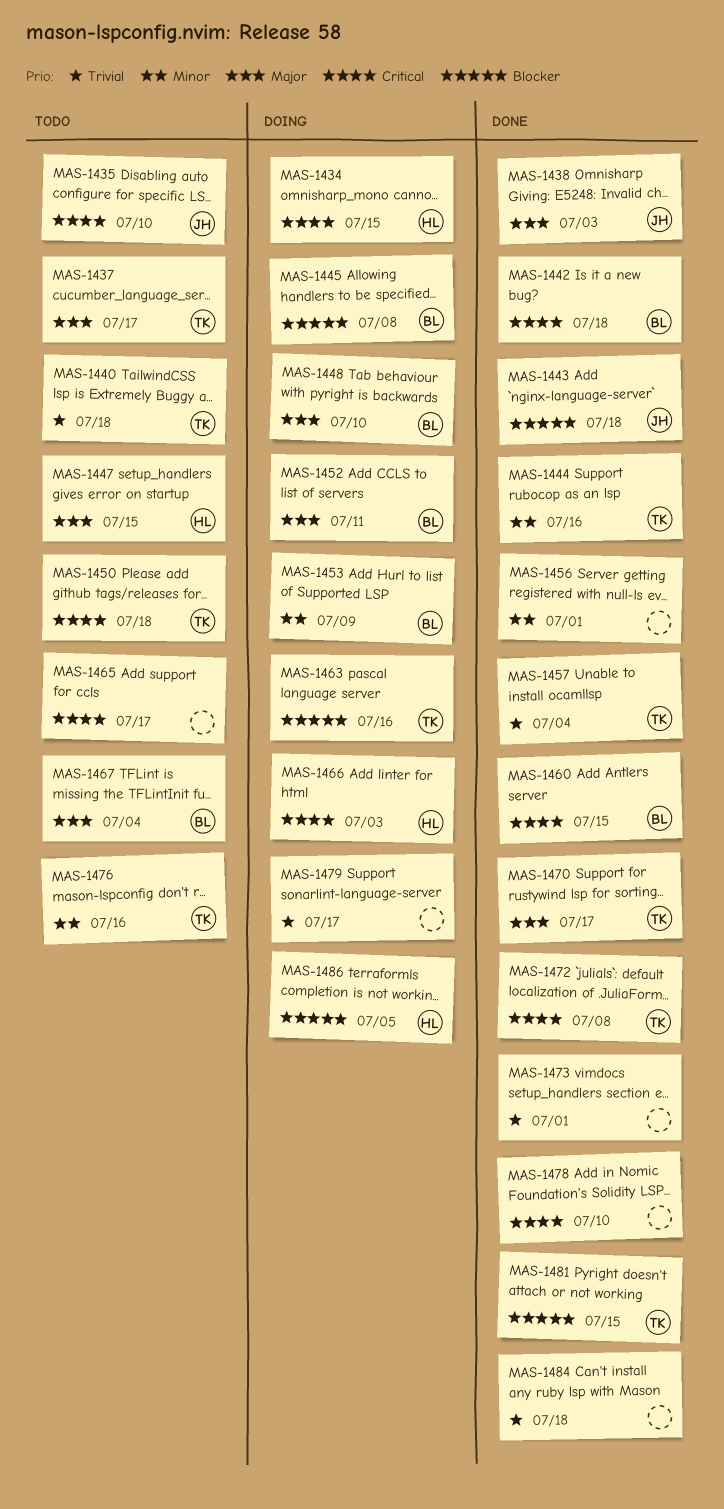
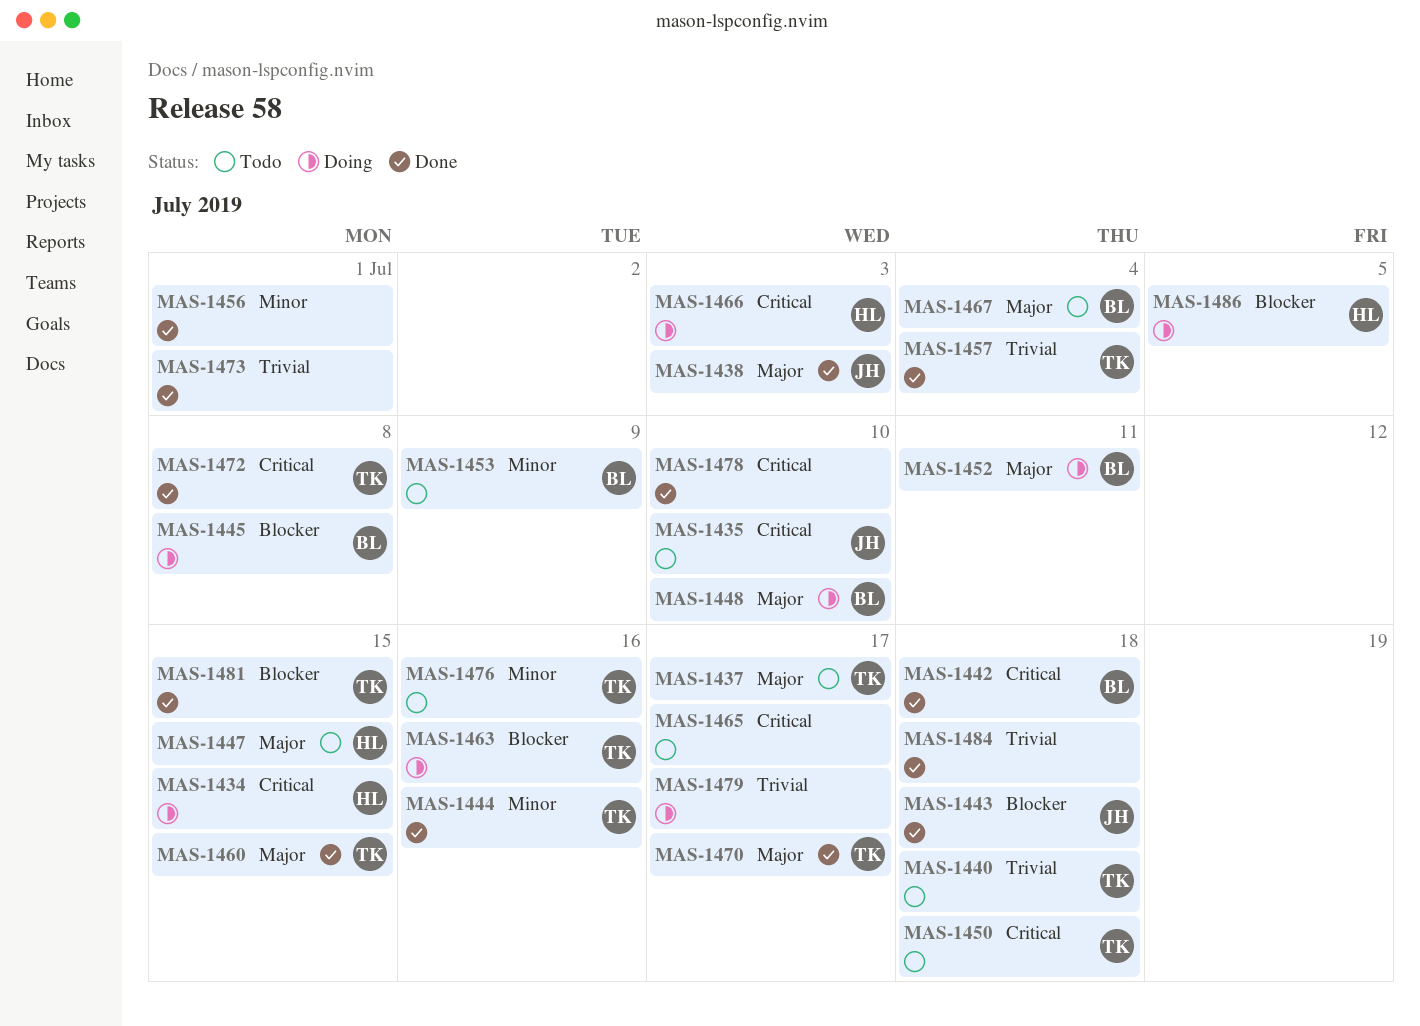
MAS-1453, status: Doing -> Todo
MAS-1460, owner: BL -> TK
MAS-1460, priority: Critical -> Major

